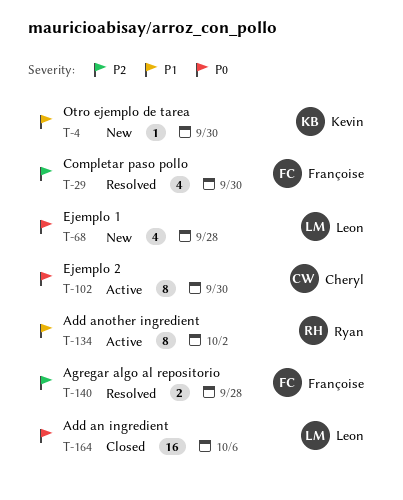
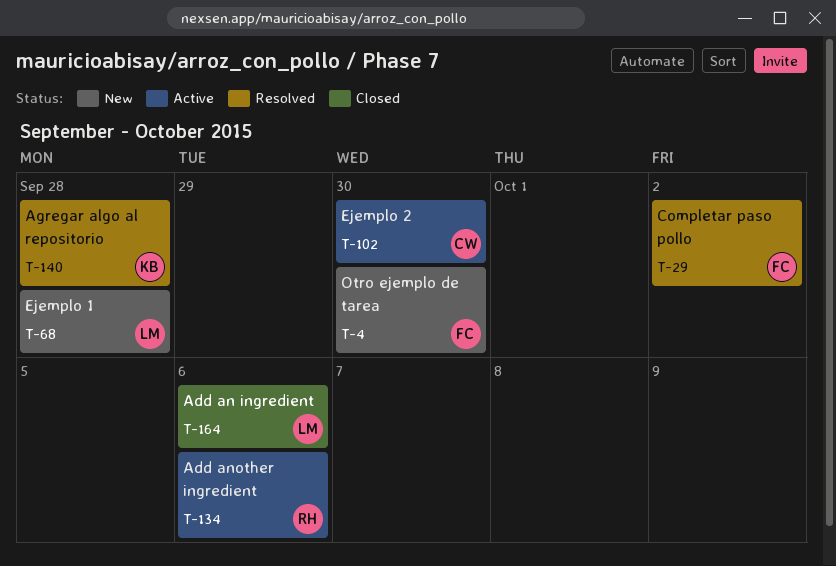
T-4, owner: Kevin -> Françoise
T-29, due: Sep 30 -> Oct 2
T-134, due: Oct 2 -> Oct 6
T-140, owner: Françoise -> Kevin

